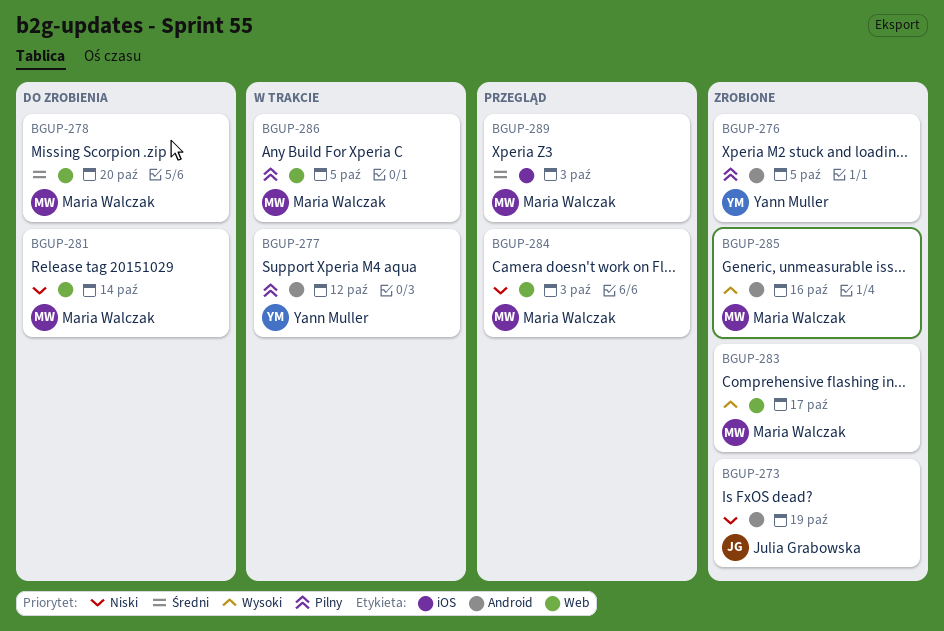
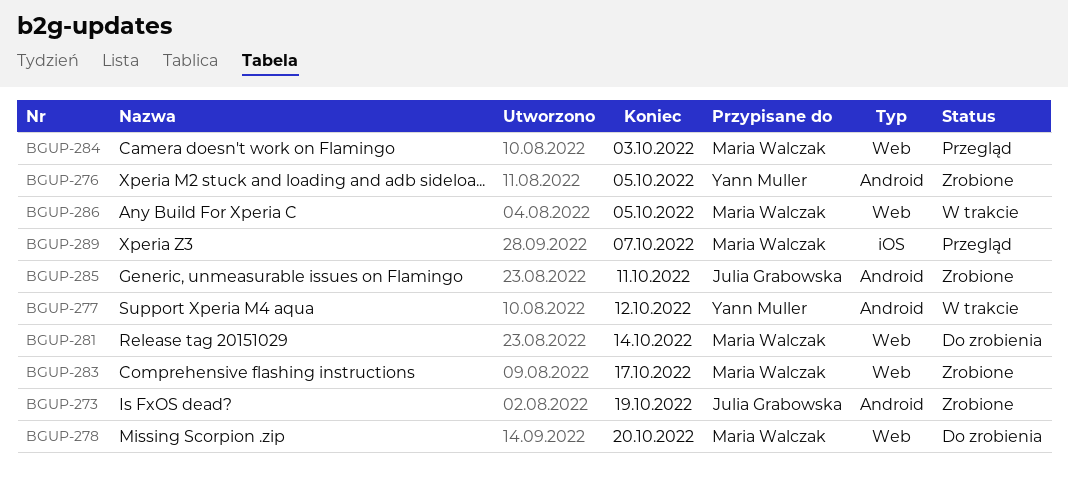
BGUP-285, owner: Maria Walczak -> Julia Grabowska
BGUP-285, due: Oct 16 -> Oct 11
BGUP-289, due: Oct 3 -> Oct 7

